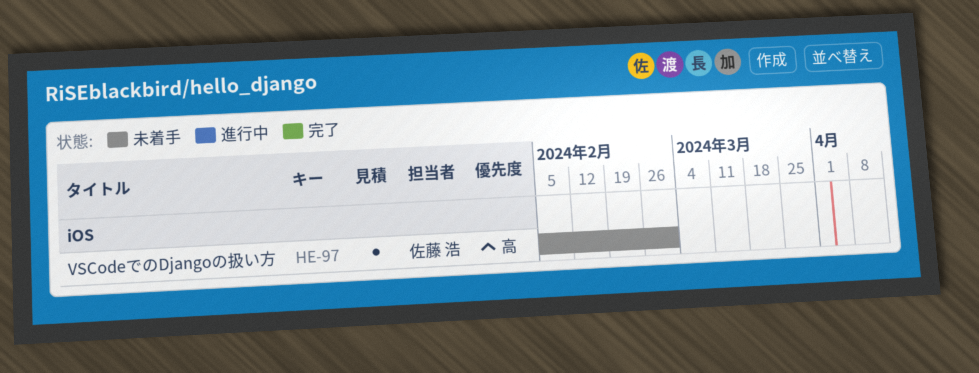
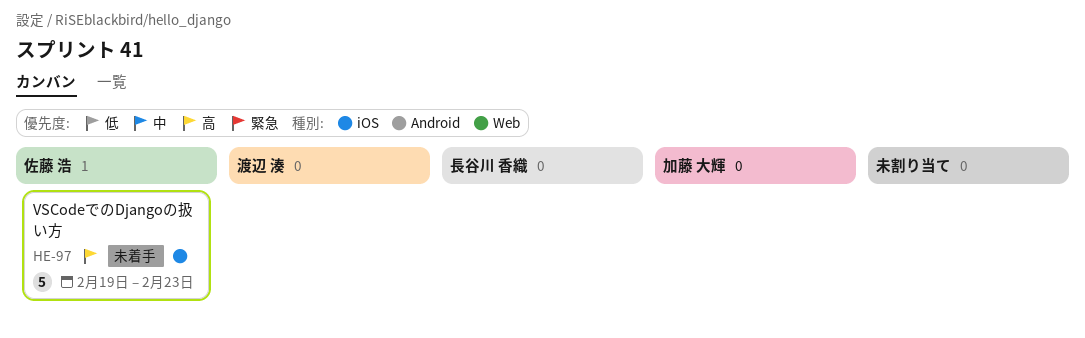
HE-97, estimate: 1 -> 5
HE-97, start: Feb 5 -> Feb 19
HE-97, due: Mar 1 -> Feb 23

